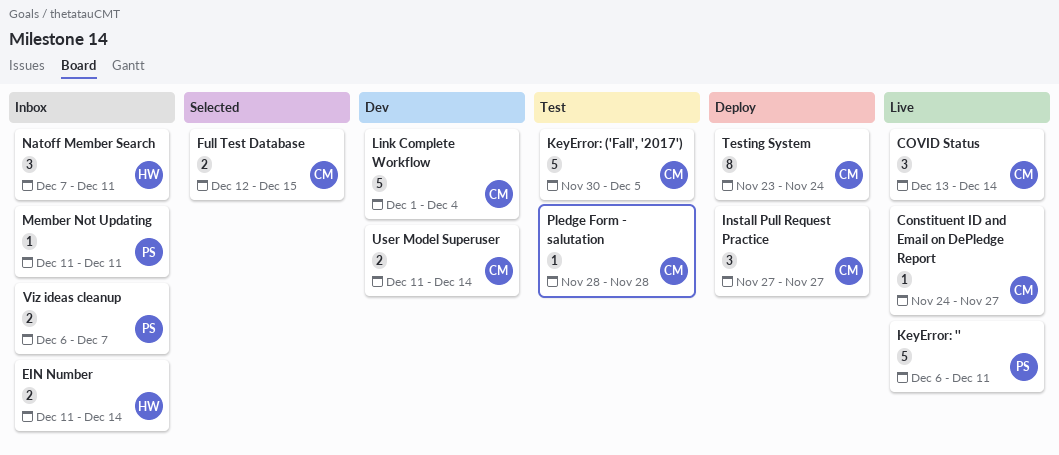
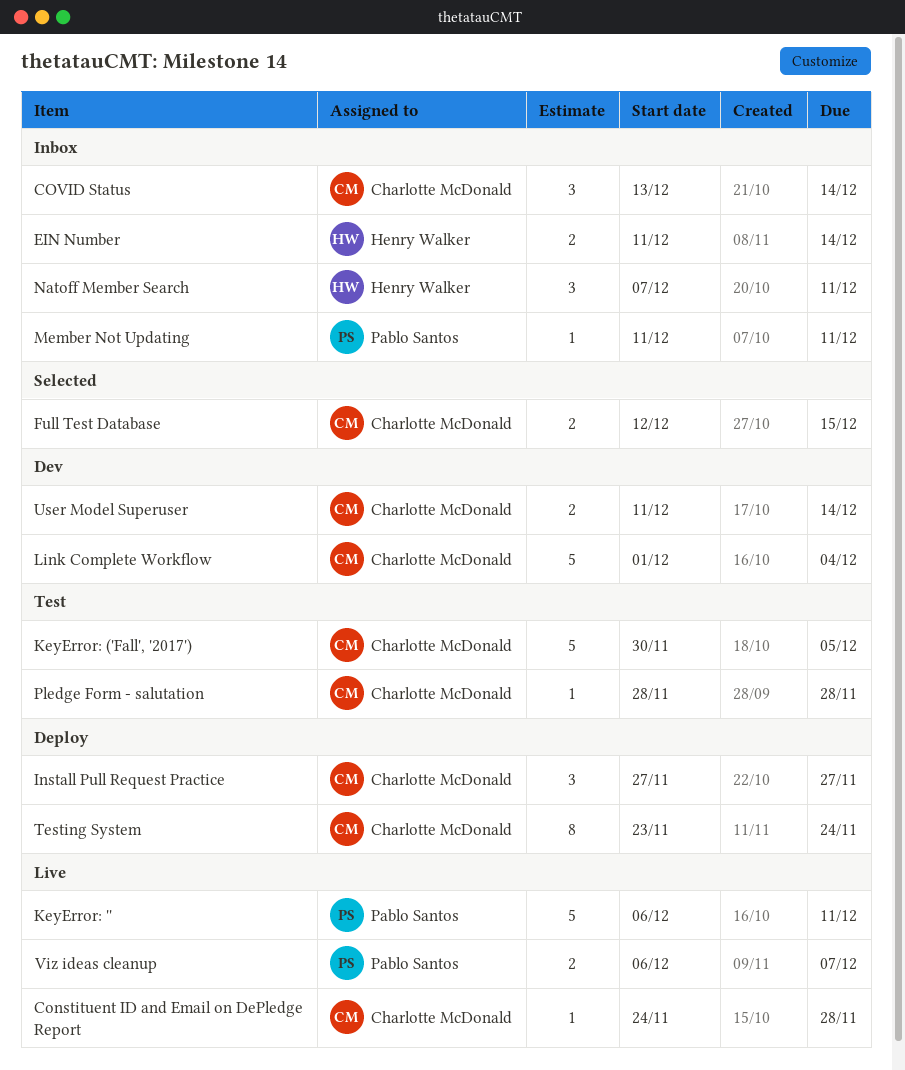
Constituent ID and Email on DePledge Report, due: Nov 27 -> Nov 28
COVID Status, status: Live -> Inbox
Viz ideas cleanup, status: Inbox -> Live

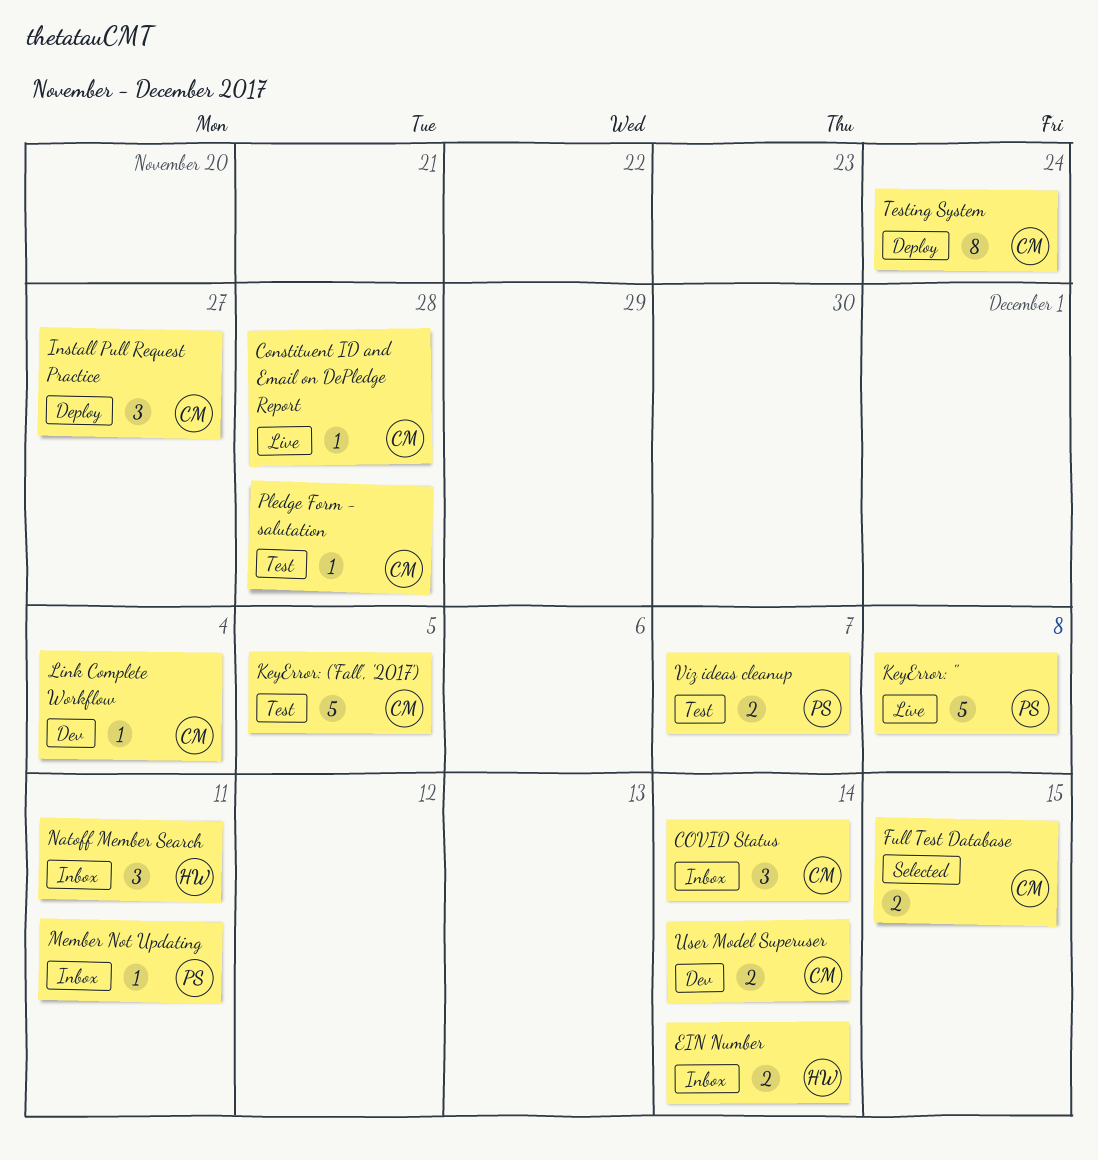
KeyError: '', due: Dec 11 -> Dec 8
Link Complete Workflow, estimate: 5 -> 1
Viz ideas cleanup, status: Live -> Test

